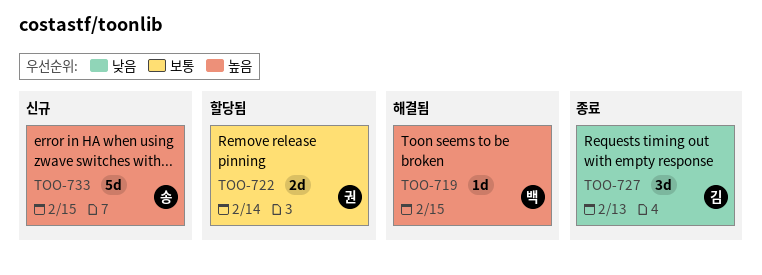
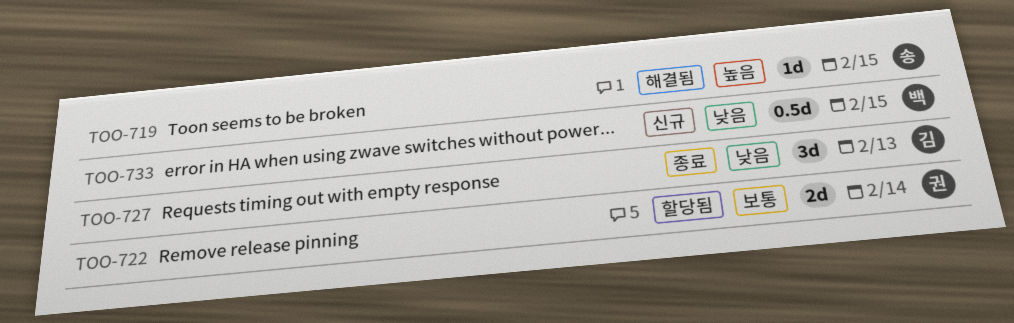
TOO-719, owner: 백 -> 송
TOO-733, owner: 송 -> 백
TOO-733, priority: 높음 -> 낮음
TOO-733, estimate: 5d -> 0.5d

